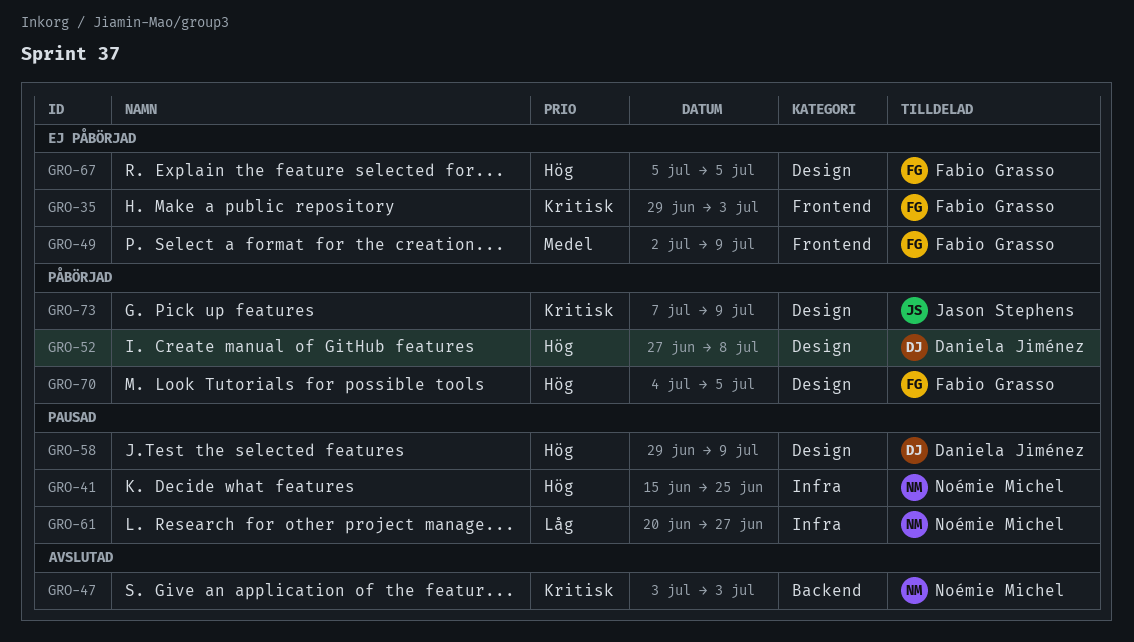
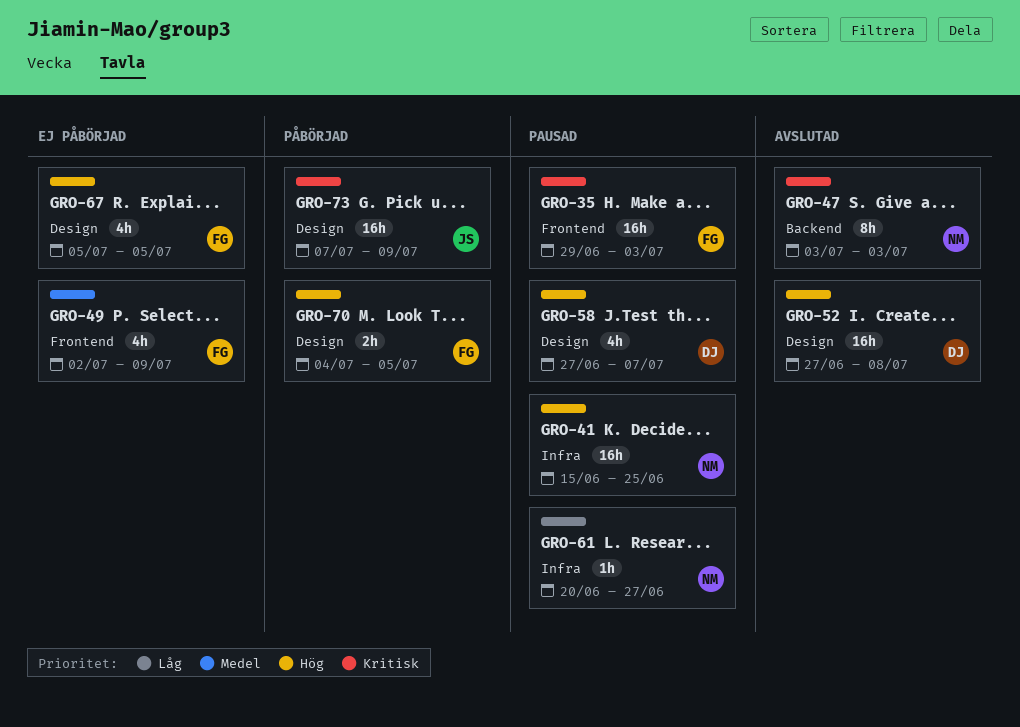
GRO-35, status: Ej påbörjad -> Pausad
GRO-52, status: Påbörjad -> Avslutad
GRO-58, start: Jun 29 -> Jun 27
GRO-58, due: Jul 9 -> Jul 7

